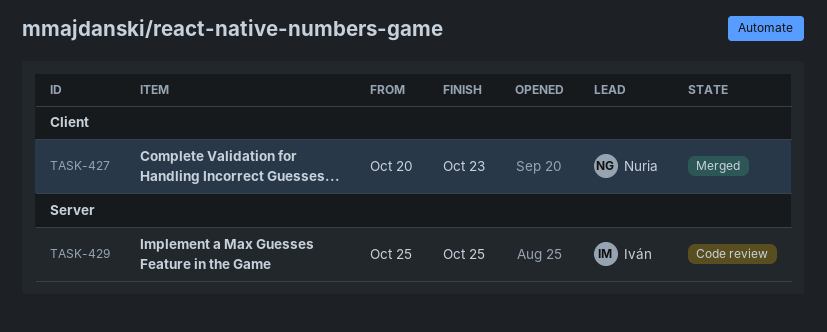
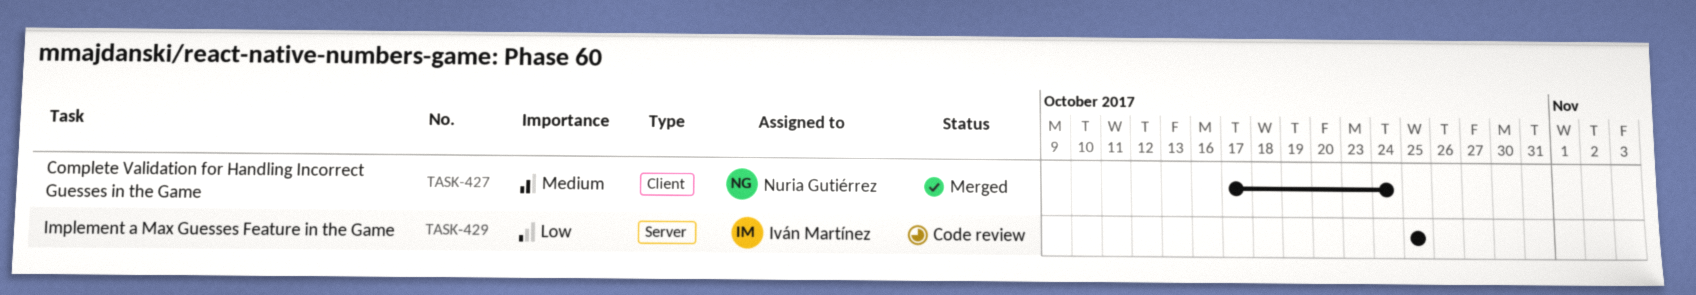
TASK-427, start: Oct 20 -> Oct 17
TASK-427, due: Oct 23 -> Oct 24

